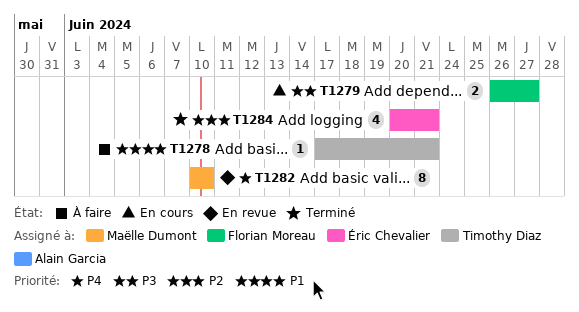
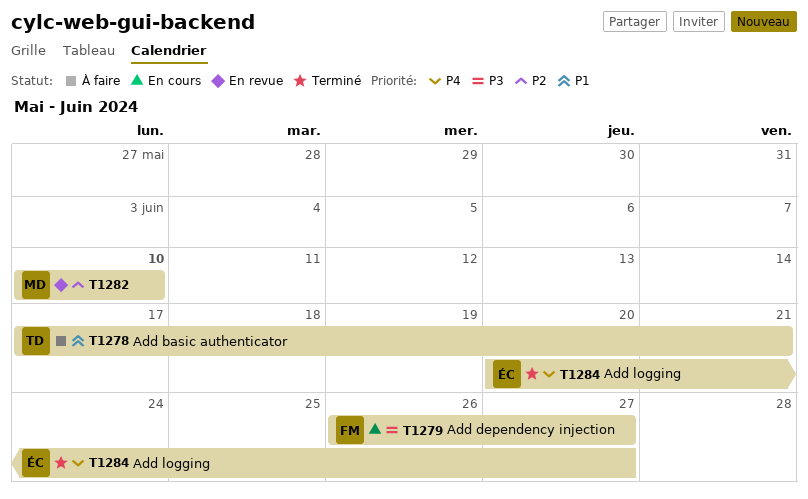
T1282, priority: P4 -> P2
T1284, priority: P2 -> P4
T1284, due: Jun 21 -> Jun 27

